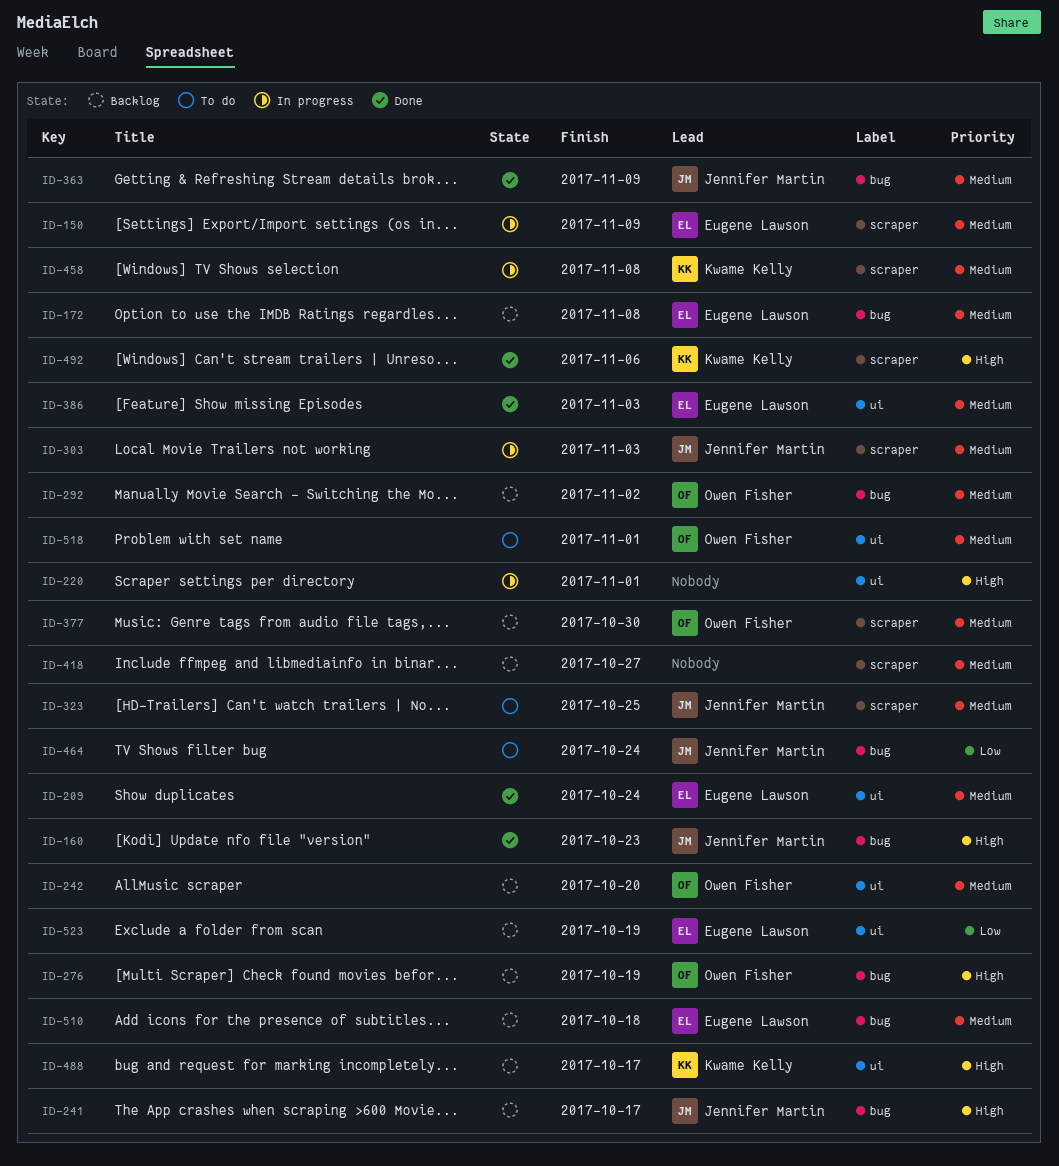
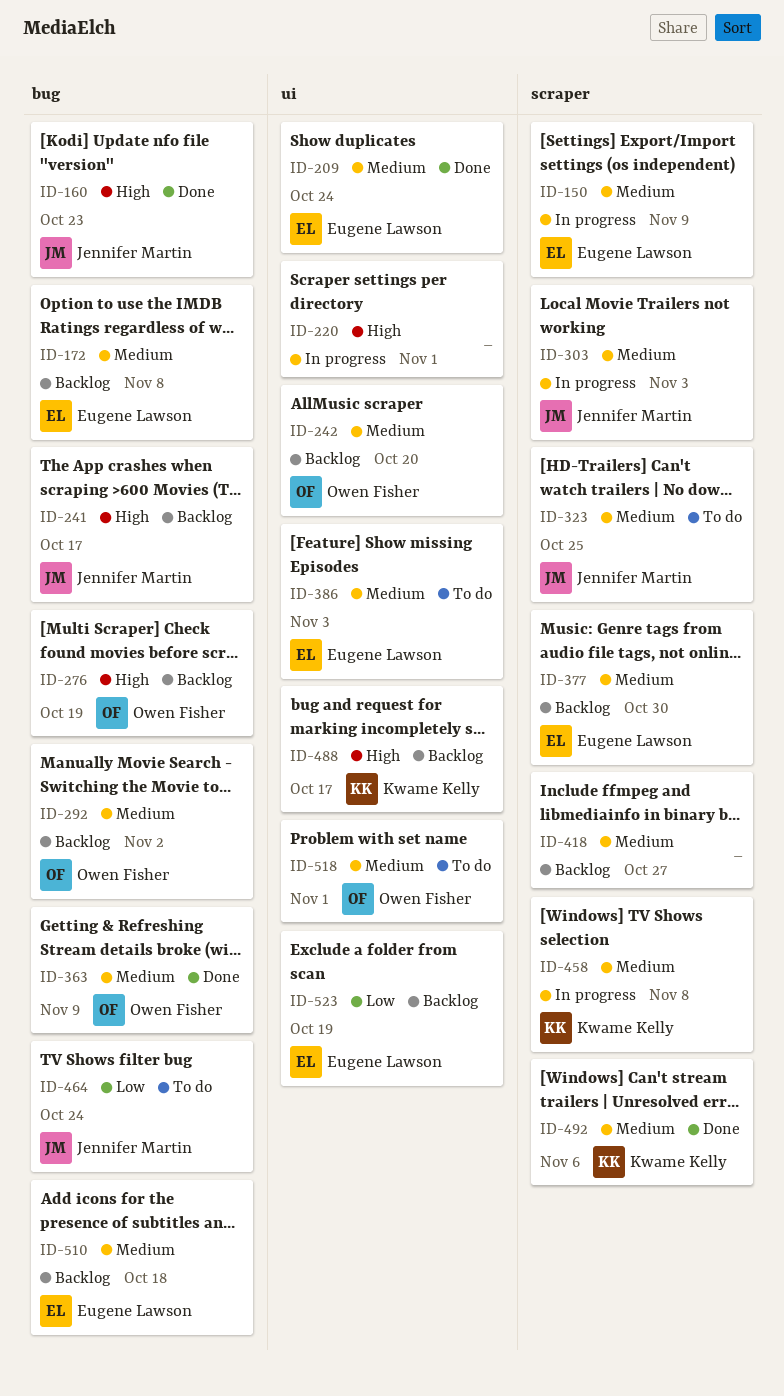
ID-363, owner: Jennifer Martin -> Owen Fisher
ID-377, owner: Owen Fisher -> Eugene Lawson
ID-386, status: Done -> To do
ID-492, priority: High -> Medium

